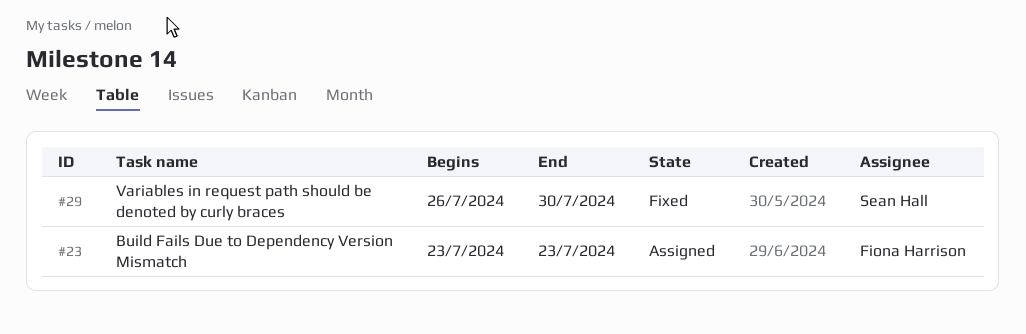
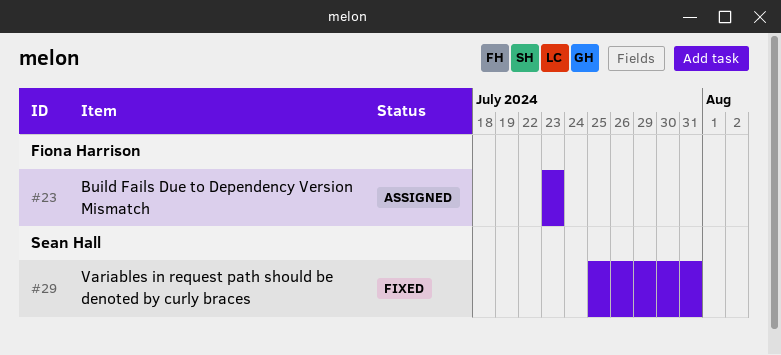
#29, start: Jul 26 -> Jul 25
#29, due: Jul 30 -> Jul 31

